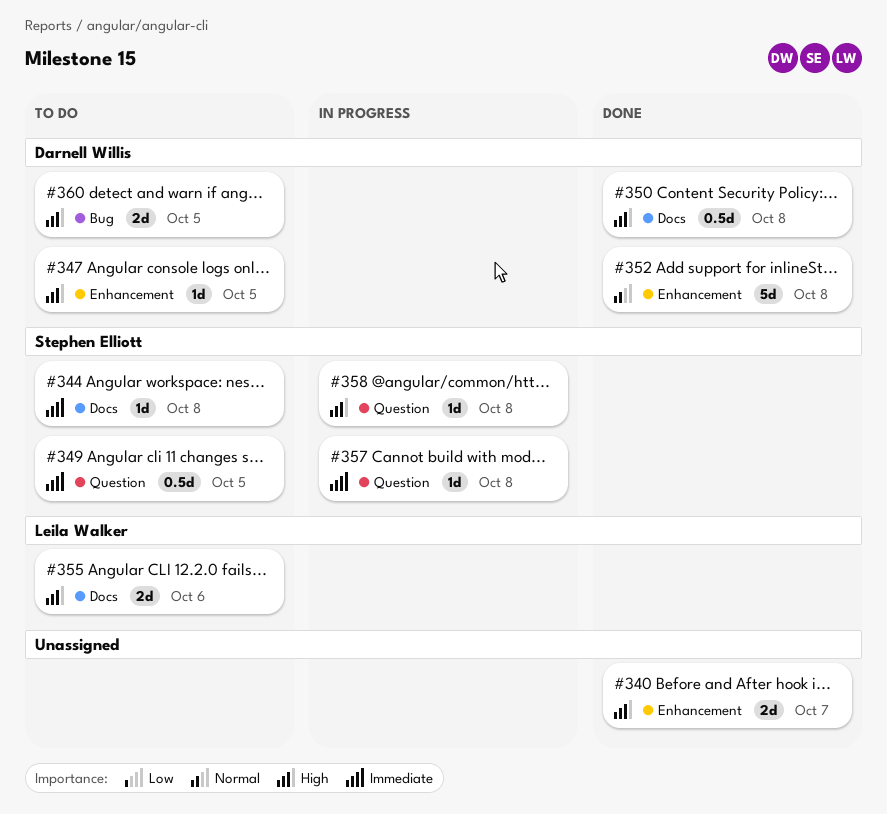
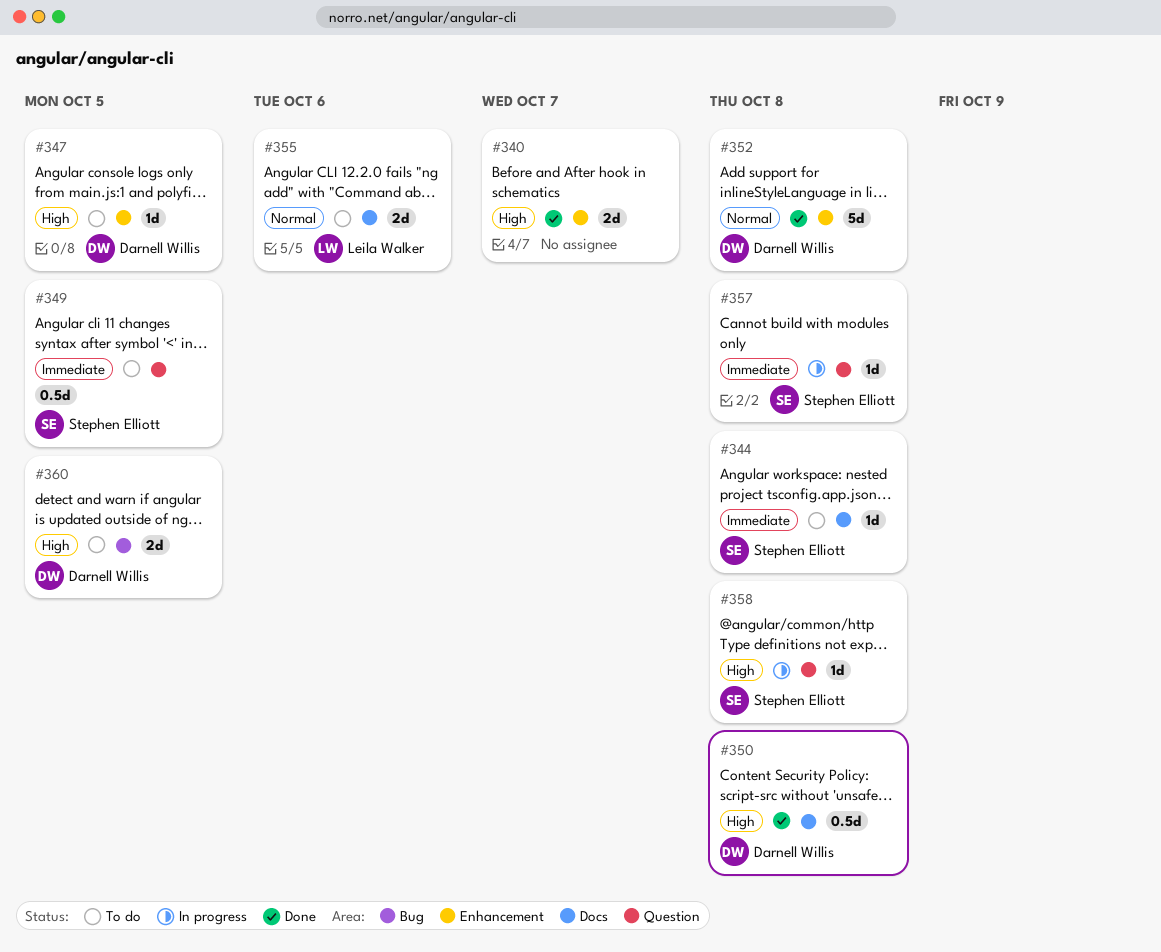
#355, priority: High -> Normal

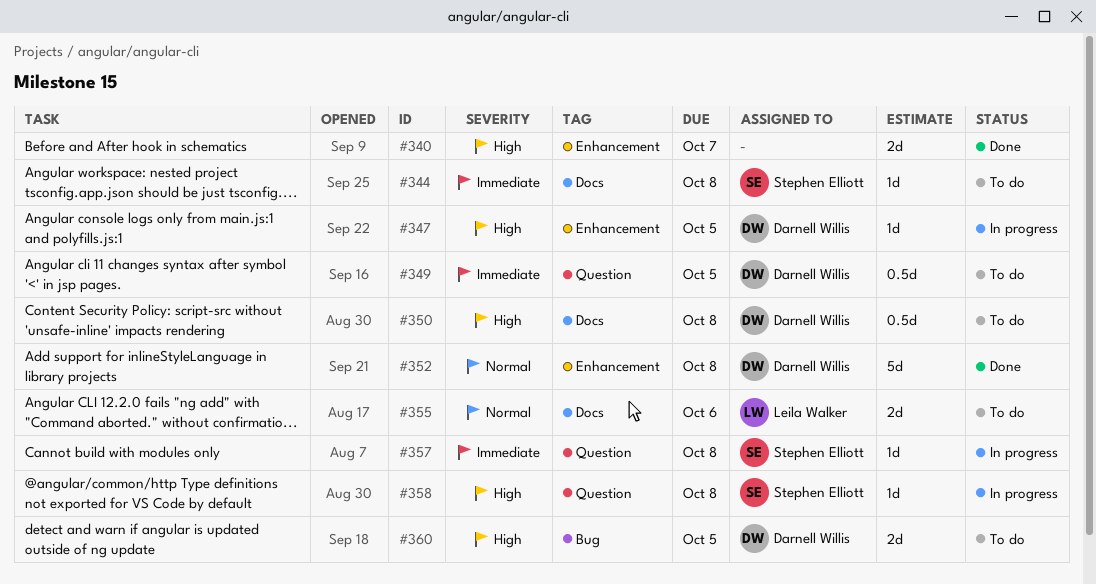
#347, status: To do -> In progress
#349, owner: Stephen Elliott -> Darnell Willis
#350, status: Done -> To do

